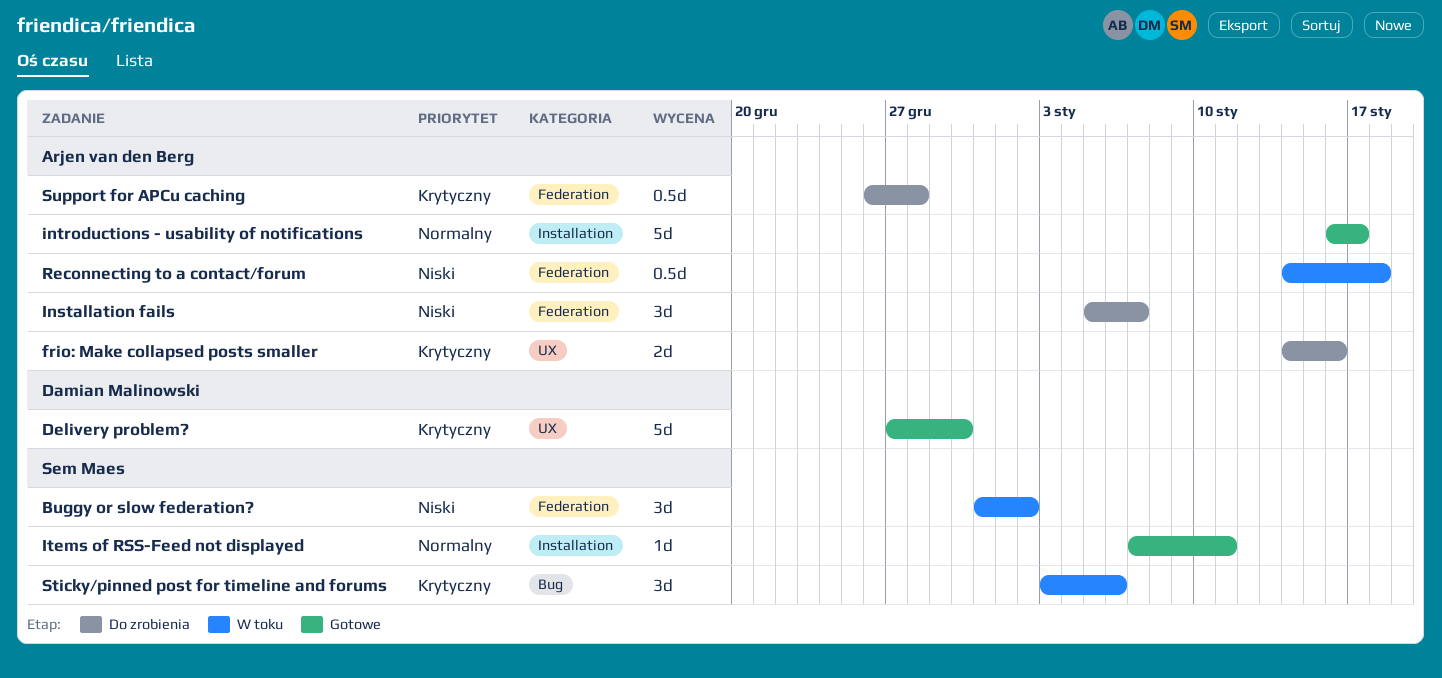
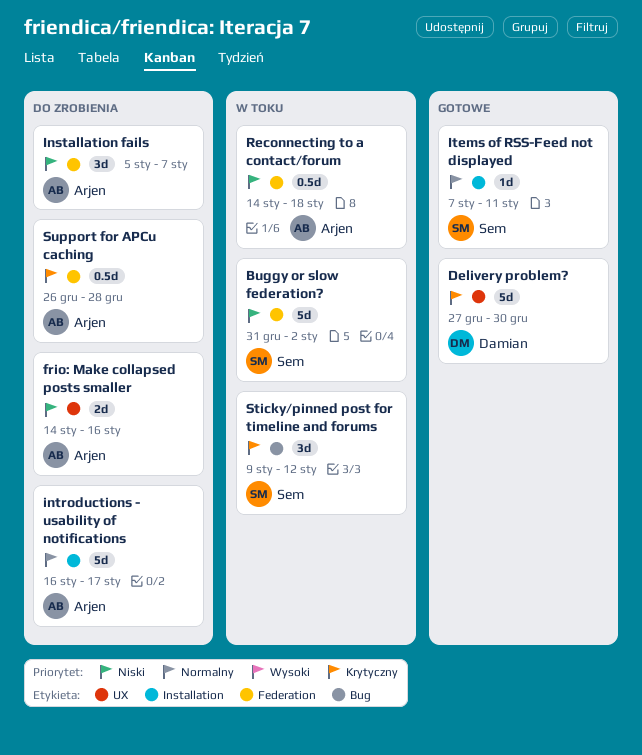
Buggy or slow federation?, estimate: 3d -> 5d
frio: Make collapsed posts smaller, priority: Krytyczny -> Niski
introductions - usability of notifications, status: Gotowe -> Do zrobienia
Sticky/pinned post for timeline and forums, start: Jan 3 -> Jan 9
Sticky/pinned post for timeline and forums, due: Jan 6 -> Jan 12

